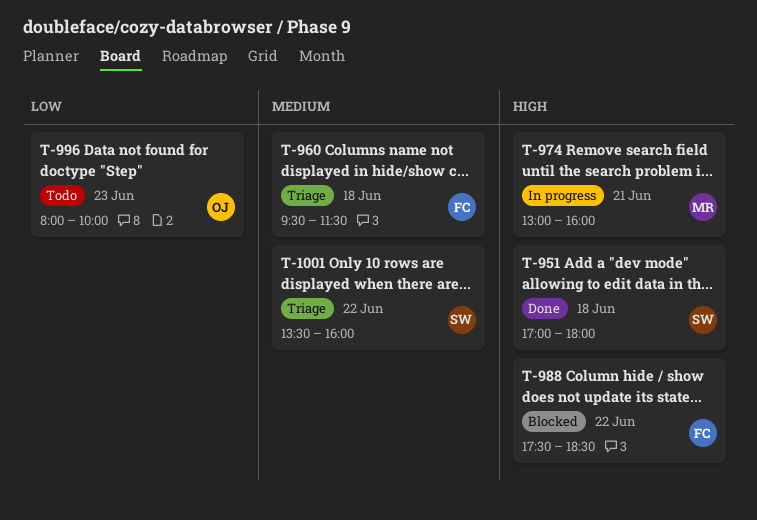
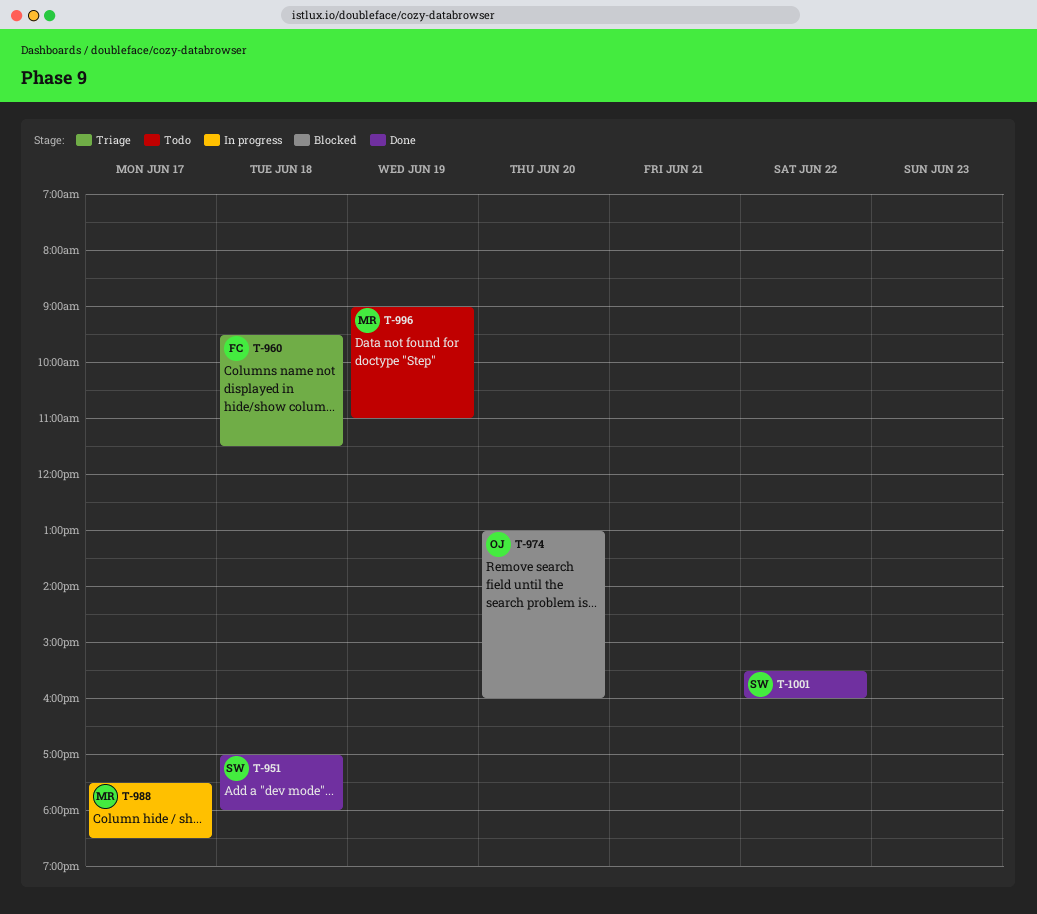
T-974, status: In progress -> Blocked
T-974, owner: MR -> OJ
T-974, day: Jun 21 -> Jun 20
T-988, status: Blocked -> In progress
T-988, owner: FC -> MR
T-988, day: Jun 22 -> Jun 17
T-996, owner: OJ -> MR
T-996, day: Jun 23 -> Jun 19
T-996, begins: 08:00 -> 09:00
T-996, ends: 10:00 -> 11:00
T-1001, status: Triage -> Done
T-1001, begins: 13:30 -> 15:30

